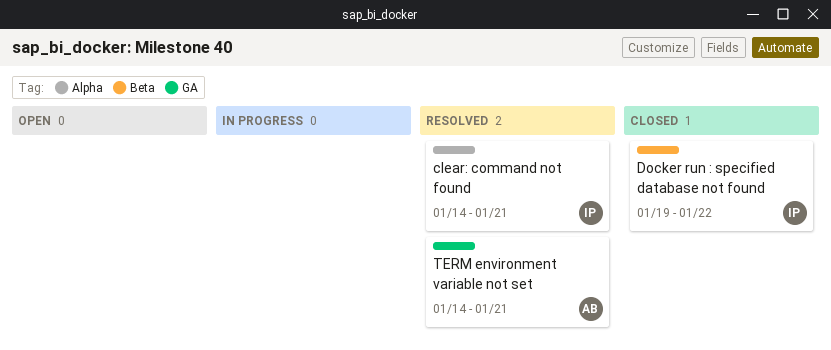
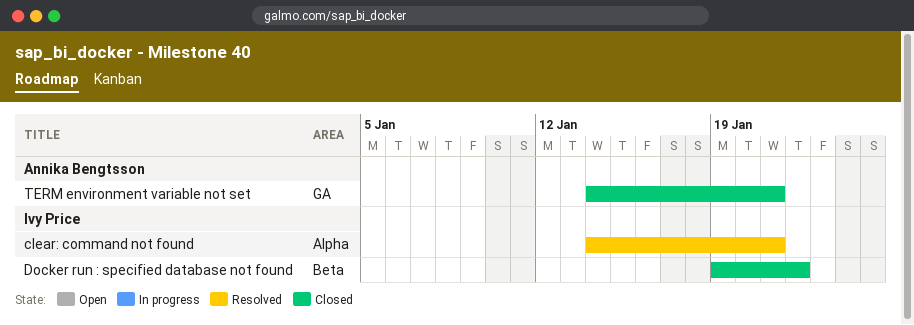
TERM environment variable not set, status: Resolved -> Closed

